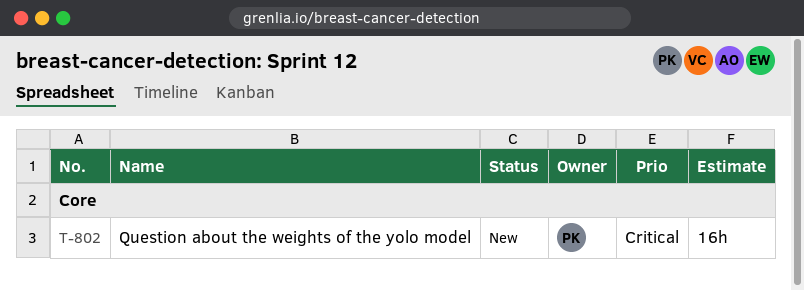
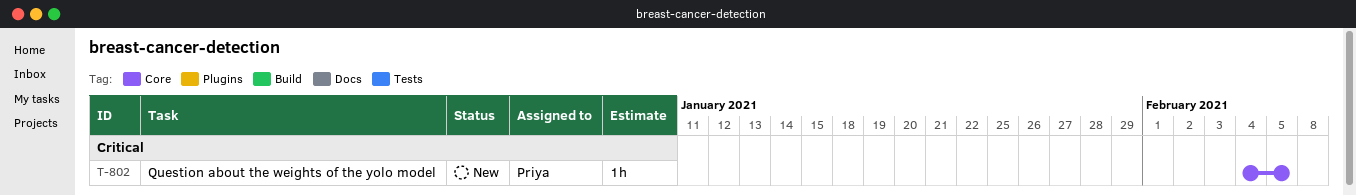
T-802, estimate: 16h -> 1h

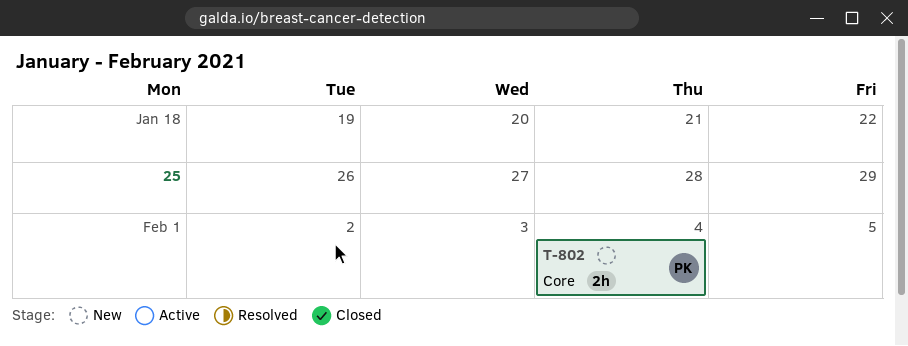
T-802, estimate: 1h -> 2h
T-802, due: Feb 5 -> Feb 4

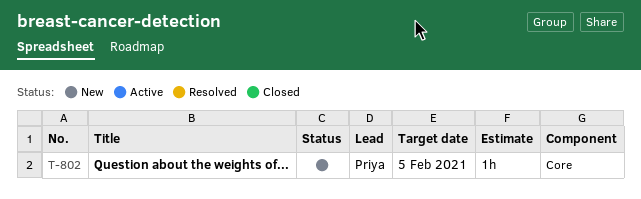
T-802, estimate: 2h -> 1h
T-802, due: Feb 4 -> Feb 5

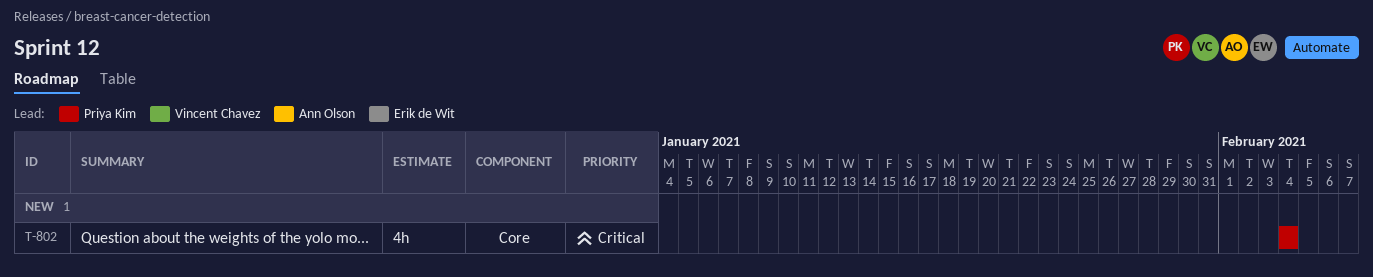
T-802, estimate: 1h -> 4h
T-802, due: Feb 5 -> Feb 4

